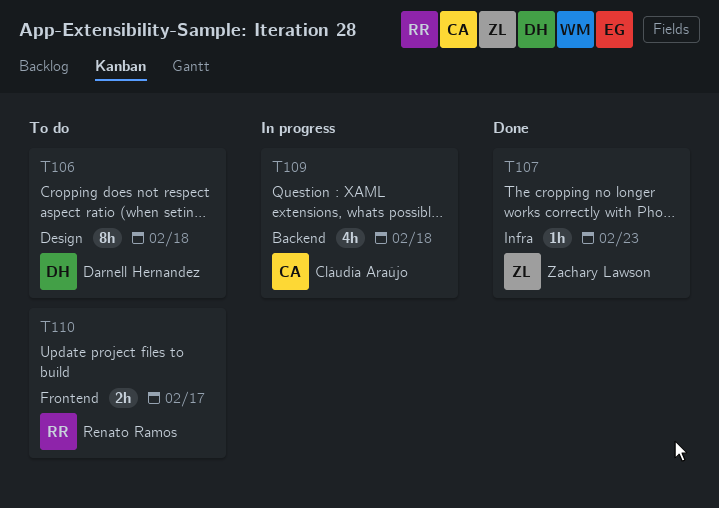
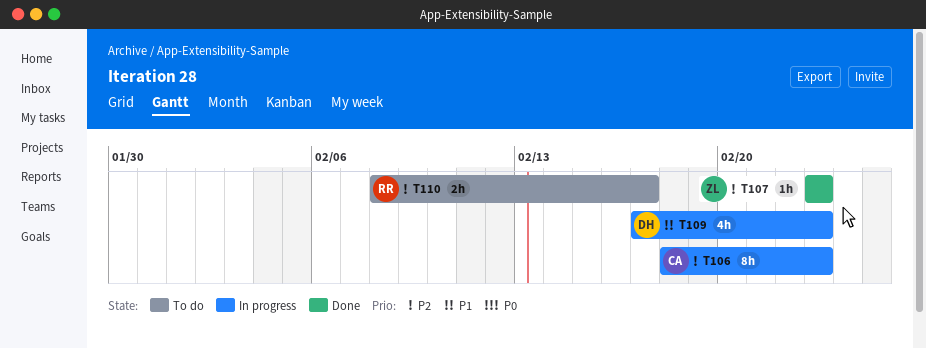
T106, status: To do -> In progress
T106, owner: Darnell Hernandez -> Cláudia Araújo
T106, due: Feb 18 -> Feb 23
T109, owner: Cláudia Araújo -> Darnell Hernandez
T109, due: Feb 18 -> Feb 23

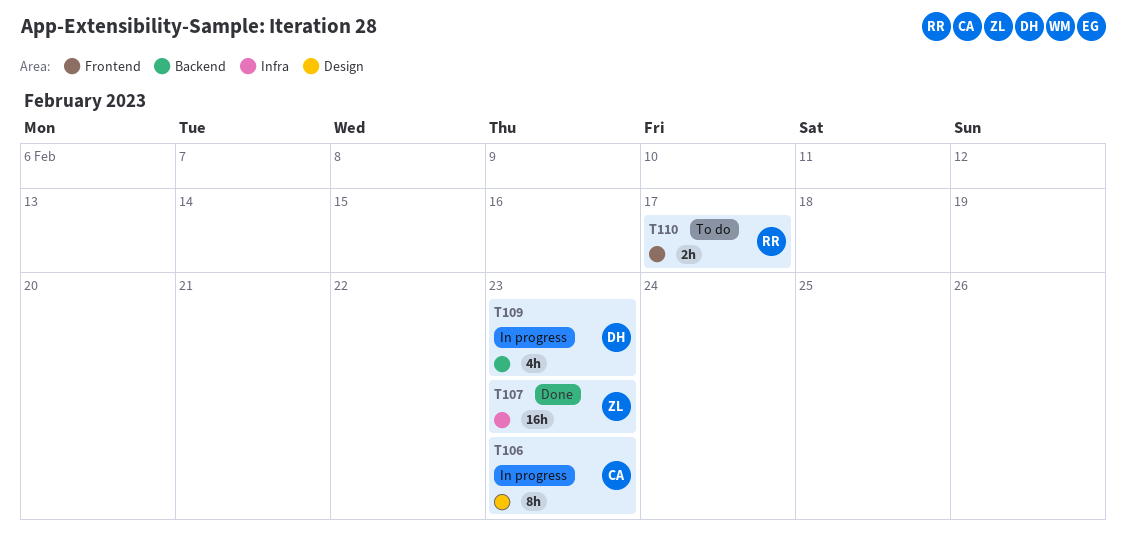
T107, estimate: 1h -> 16h

